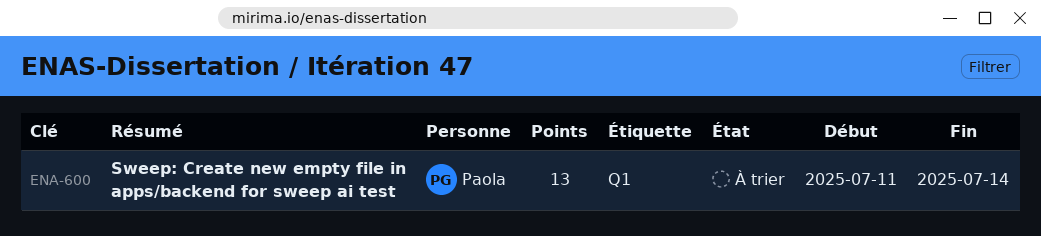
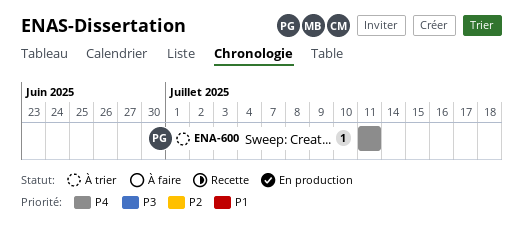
ENA-600, estimate: 13 -> 1
ENA-600, due: Jul 14 -> Jul 11

